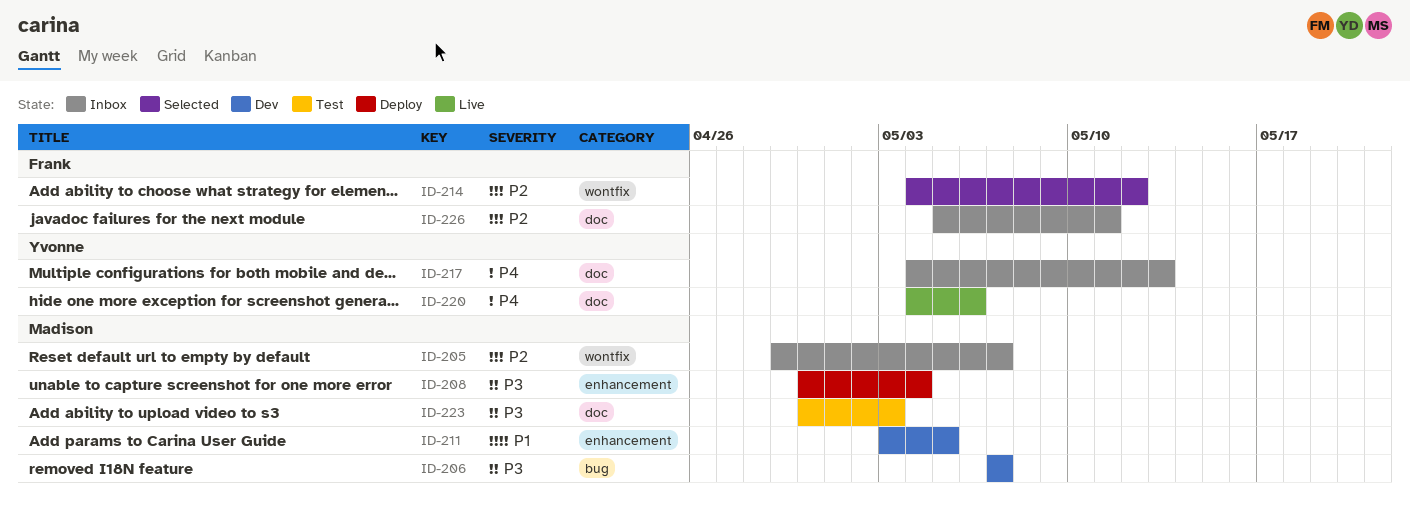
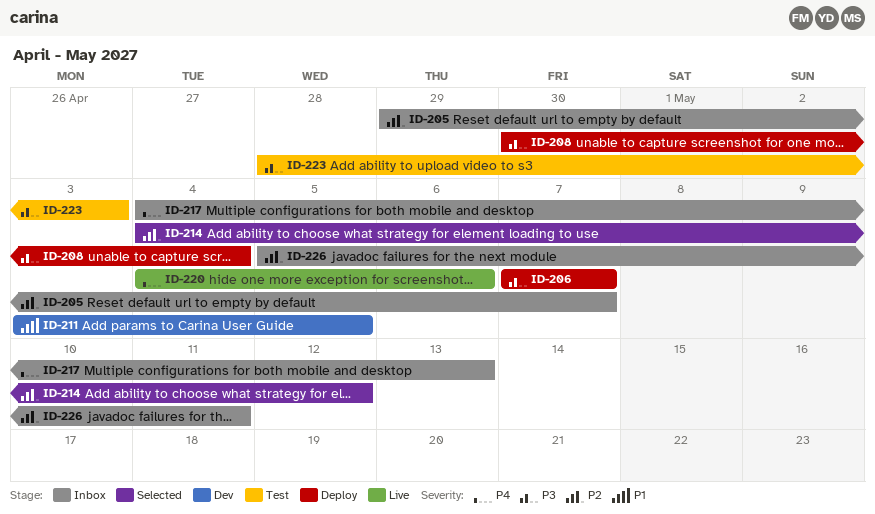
ID-206, status: Dev -> Deploy
ID-223, start: Apr 30 -> Apr 28

